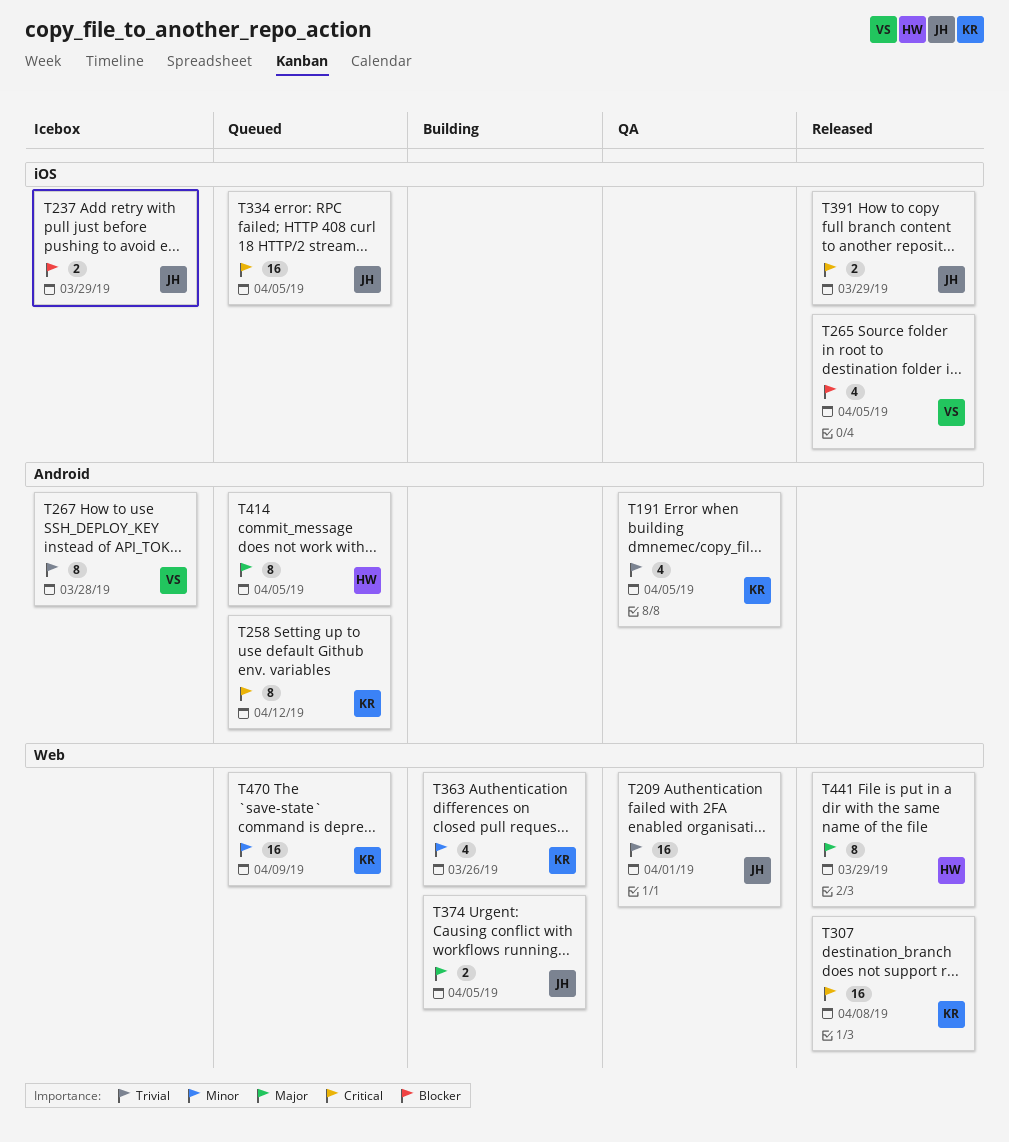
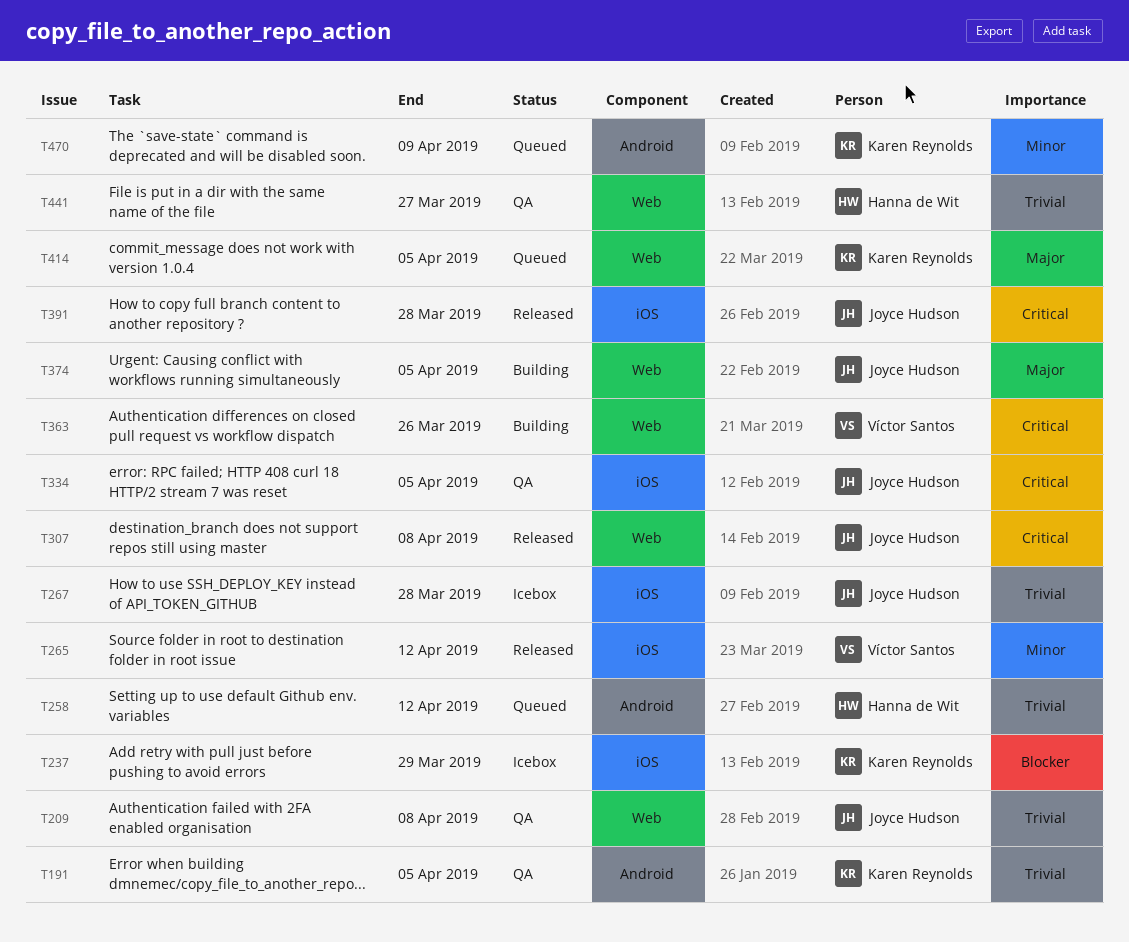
T209, due: Apr 1 -> Apr 8
T237, owner: Joyce Hudson -> Karen Reynolds
T258, owner: Karen Reynolds -> Hanna de Wit
T258, priority: Critical -> Trivial
T265, priority: Blocker -> Minor
T265, due: Apr 5 -> Apr 12
T267, owner: Víctor Santos -> Joyce Hudson
T267, label: Android -> iOS
T307, owner: Karen Reynolds -> Joyce Hudson
T334, status: Queued -> QA
T363, owner: Karen Reynolds -> Víctor Santos
T363, priority: Minor -> Critical
T391, due: Mar 29 -> Mar 28
T414, owner: Hanna de Wit -> Karen Reynolds
T414, label: Android -> Web
T441, status: Released -> QA
T441, priority: Major -> Trivial
T441, due: Mar 29 -> Mar 27
T470, label: Web -> Android

